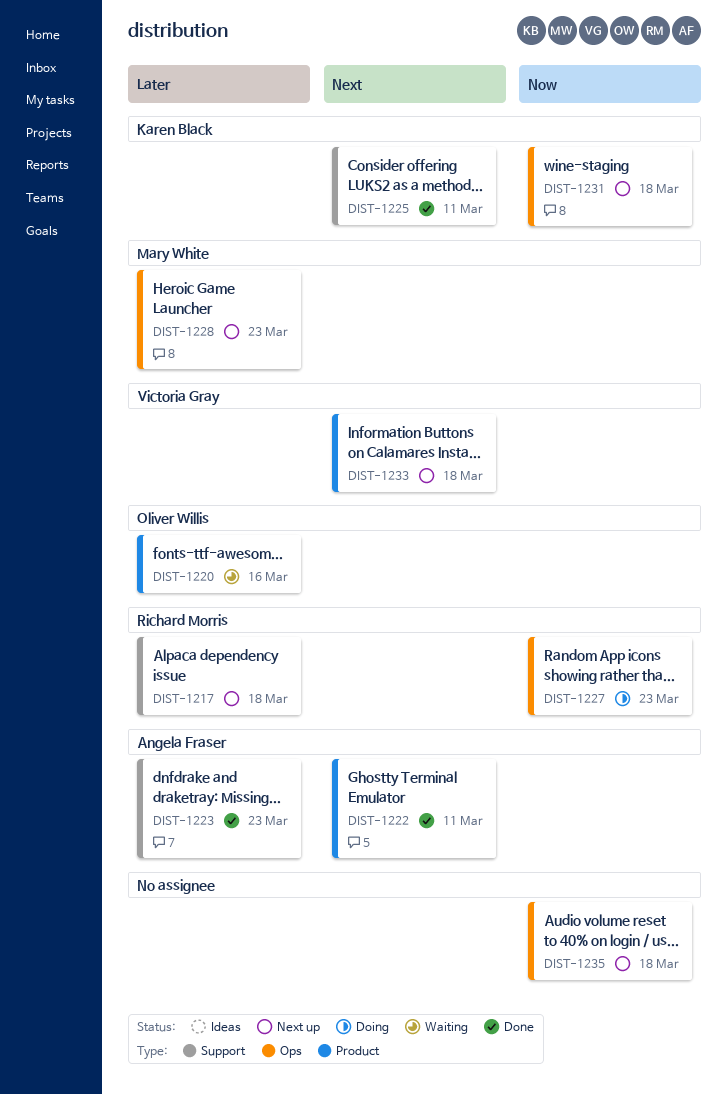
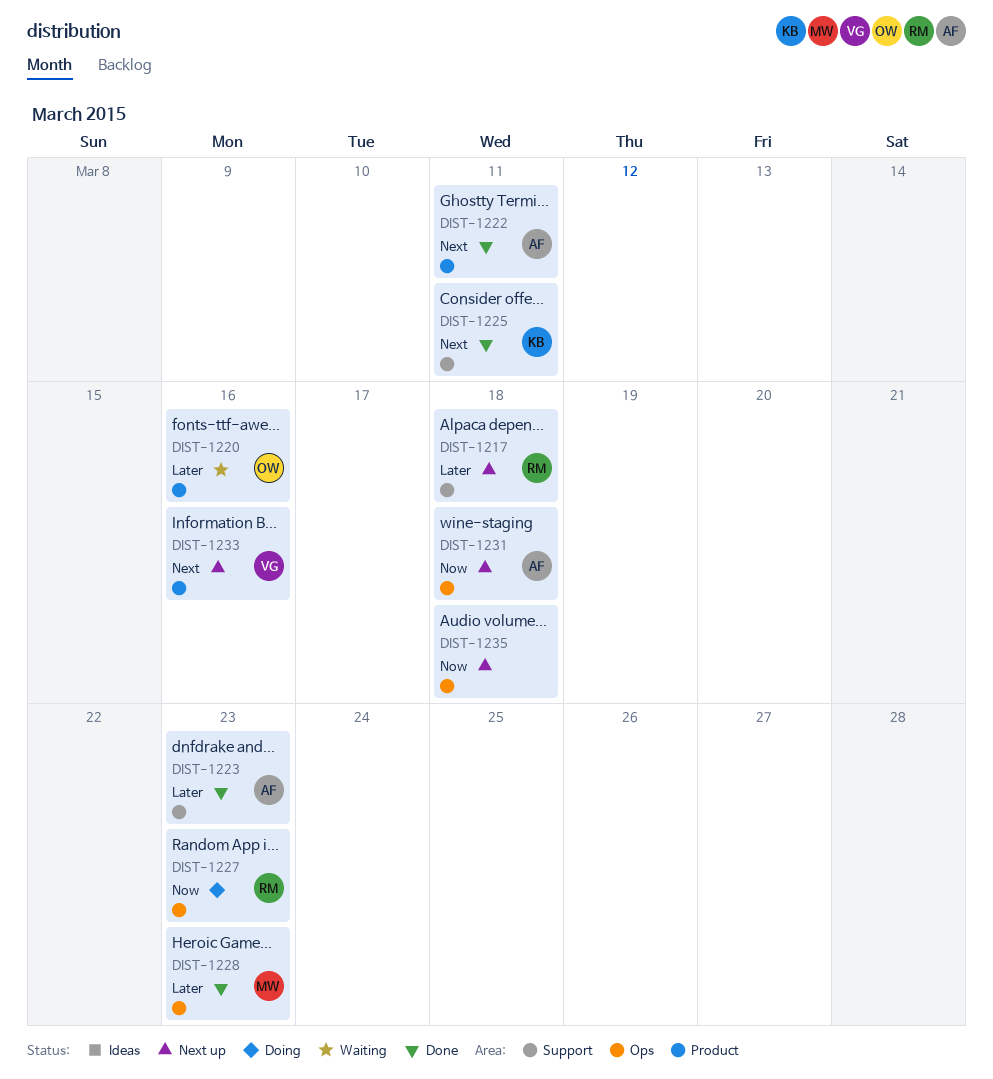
DIST-1228, status: Next up -> Done
DIST-1231, owner: Karen Black -> Angela Fraser
DIST-1233, due: Mar 18 -> Mar 16

